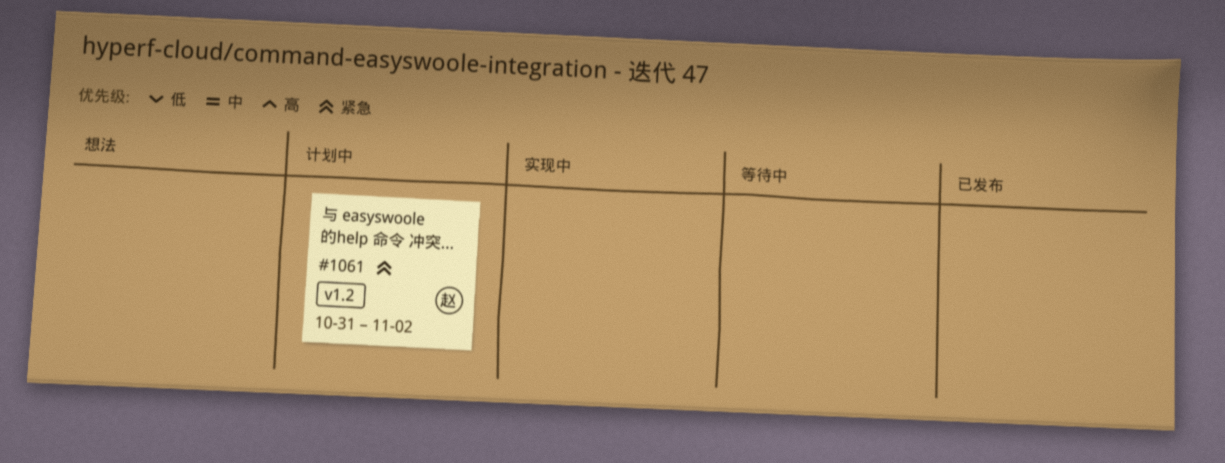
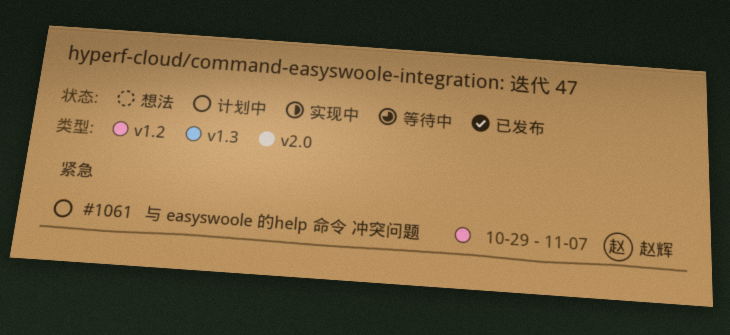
#1061, start: Oct 31 -> Oct 29
#1061, due: Nov 2 -> Nov 7

